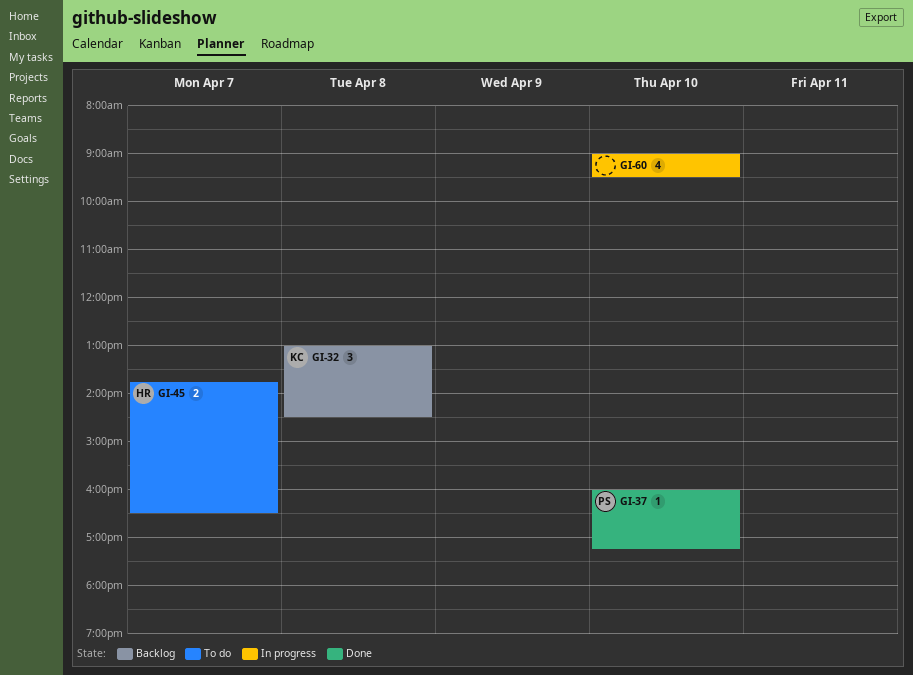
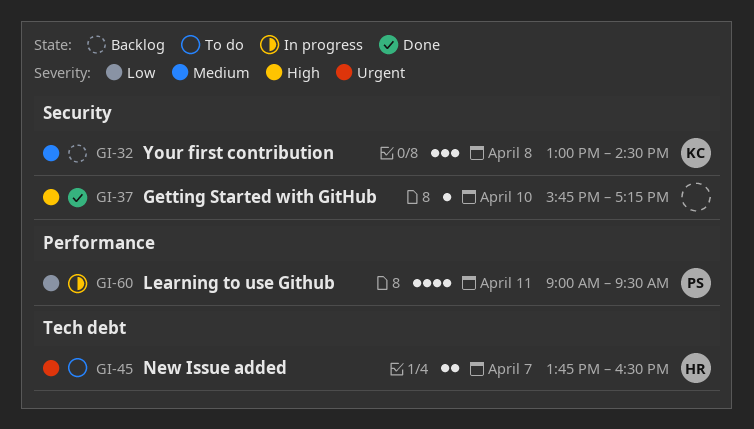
GI-37, owner: PS -> none
GI-37, begins: 16:00 -> 15:45
GI-60, owner: none -> PS
GI-60, day: Apr 10 -> Apr 11

